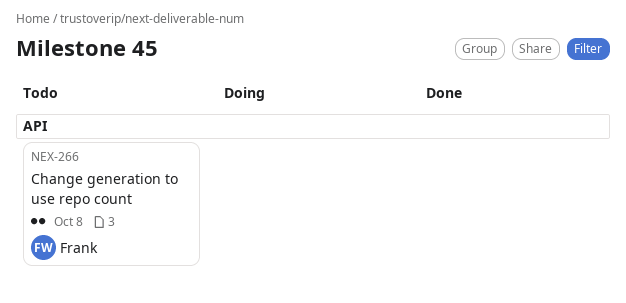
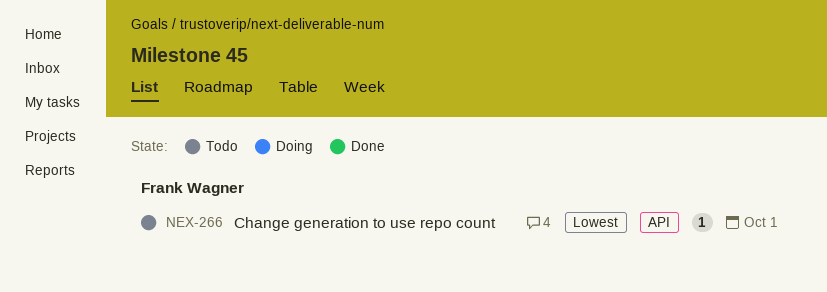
NEX-266, estimate: 2 -> 1
NEX-266, due: Oct 8 -> Oct 1

